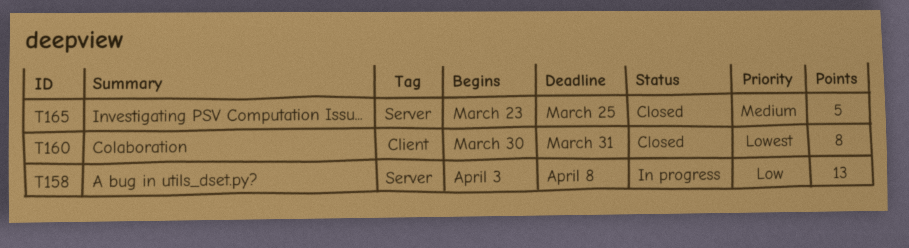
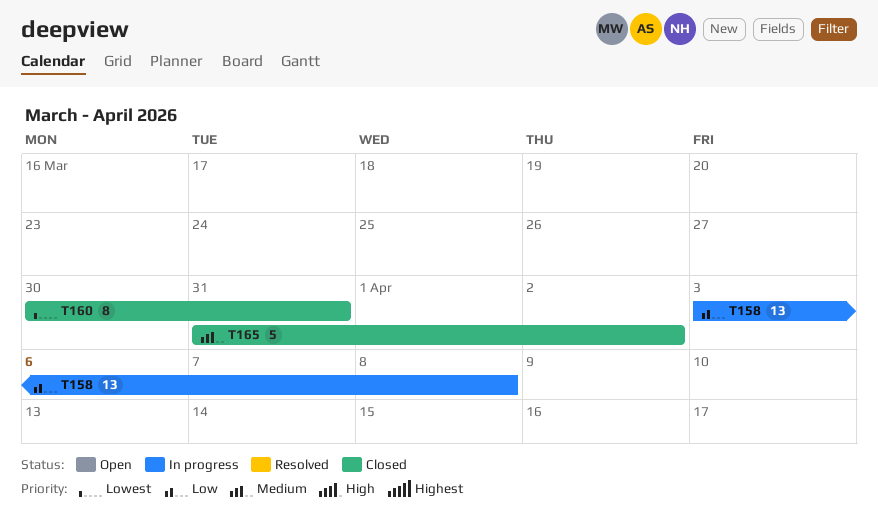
T165, start: Mar 23 -> Mar 31
T165, due: Mar 25 -> Apr 2

